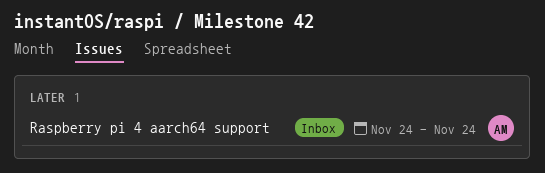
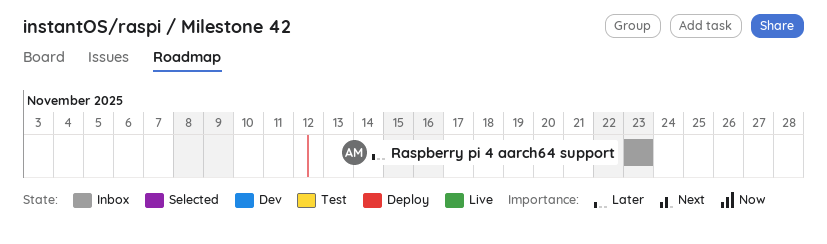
Raspberry pi 4 aarch64 support, start: Nov 24 -> Nov 23
Raspberry pi 4 aarch64 support, due: Nov 24 -> Nov 23

